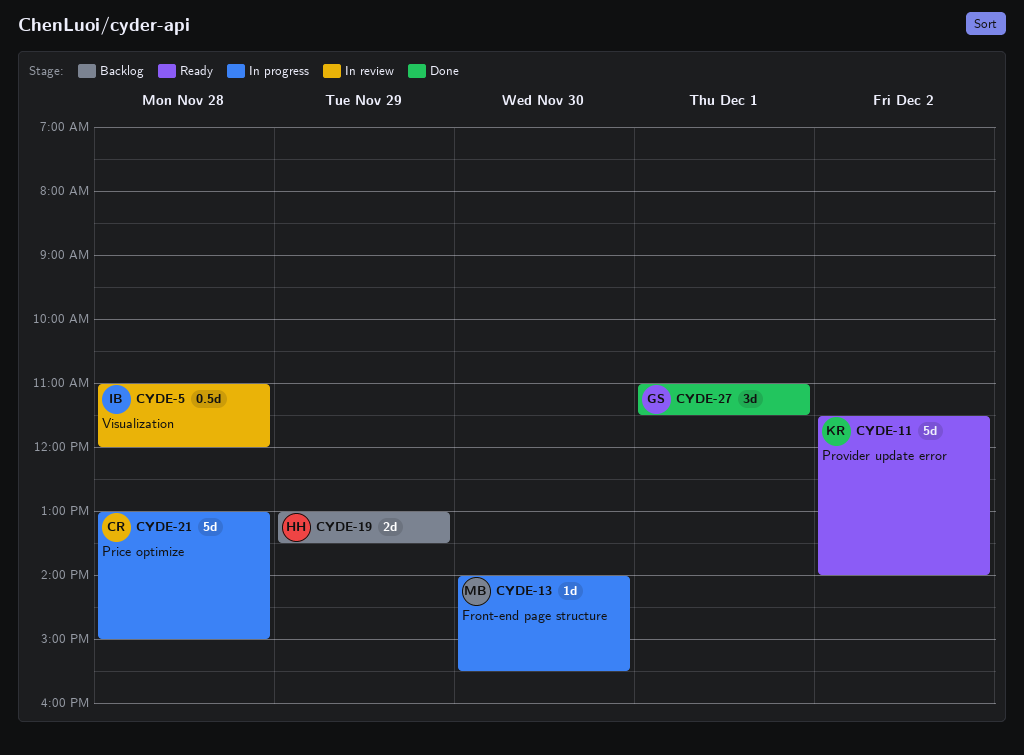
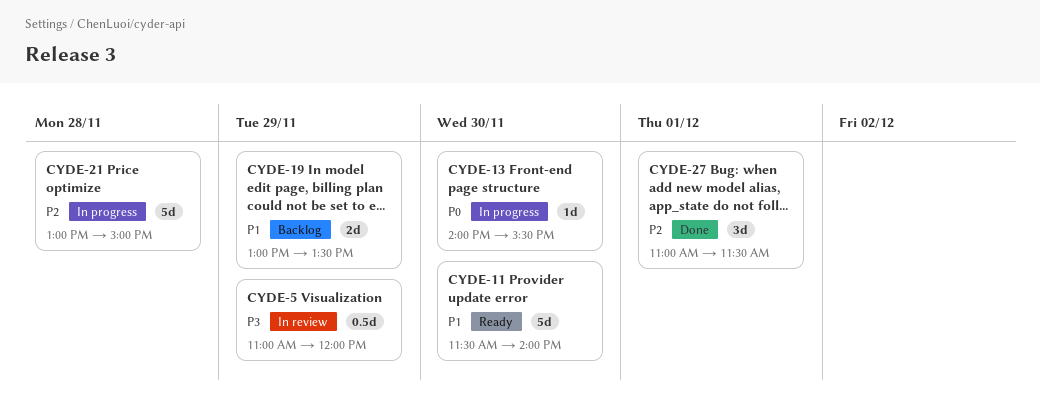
CYDE-5, day: Nov 28 -> Nov 29
CYDE-11, day: Dec 2 -> Nov 30

